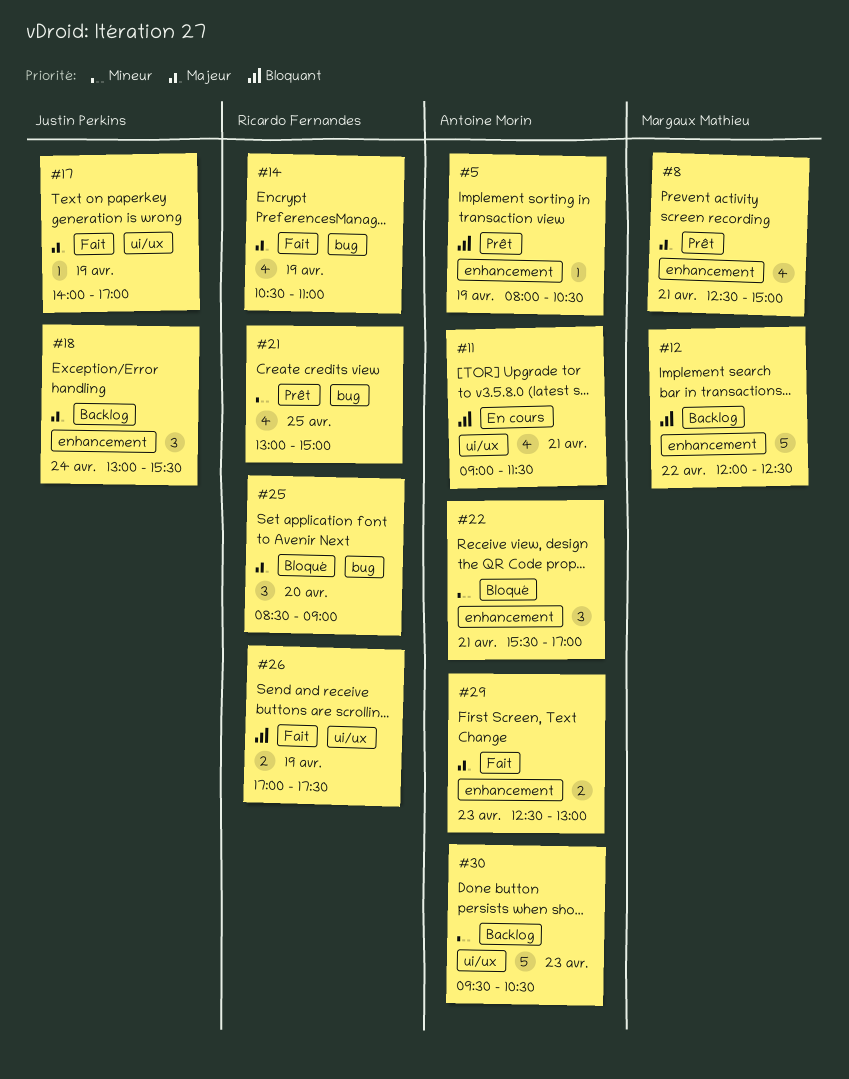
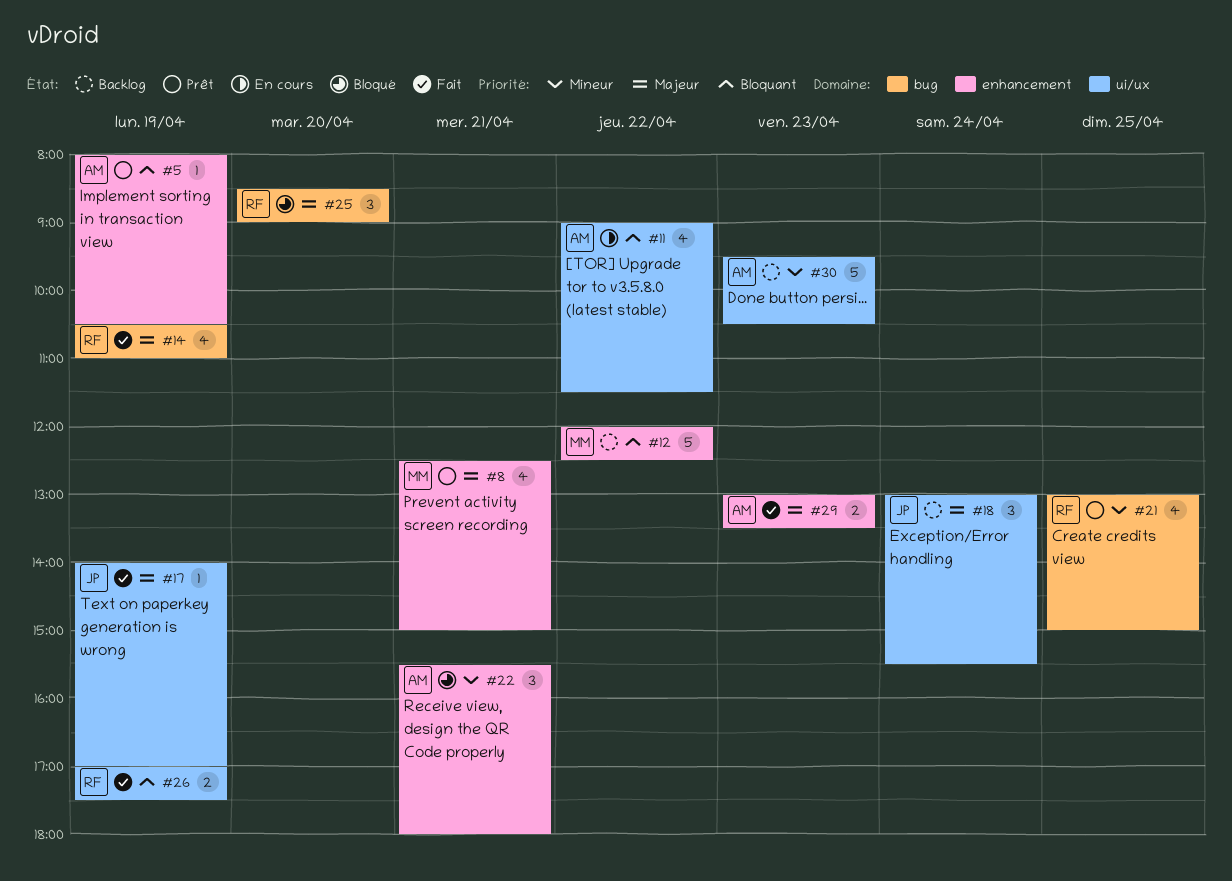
#11, day: Apr 21 -> Apr 22
#18, label: enhancement -> ui/ux
#22, ends: 17:00 -> 18:00
#29, begins: 12:30 -> 13:00
#29, ends: 13:00 -> 13:30

